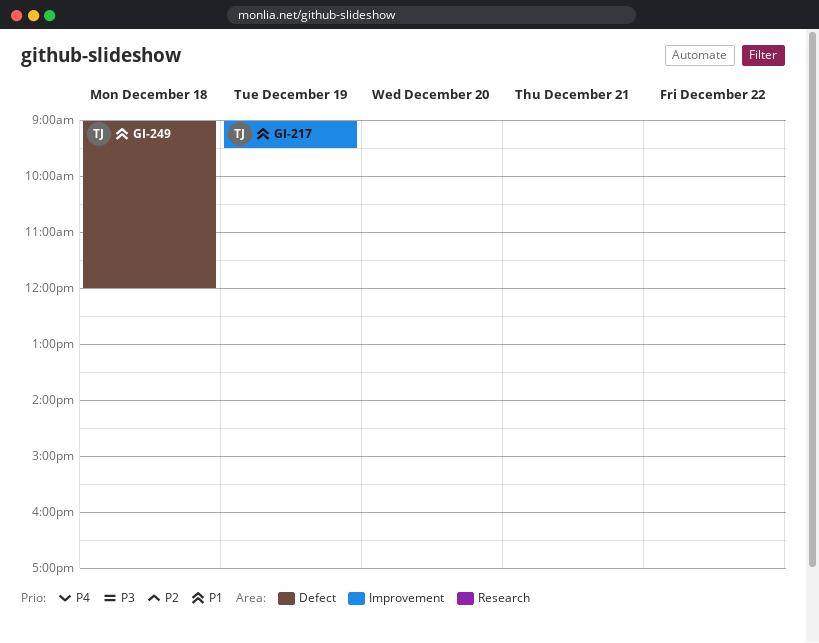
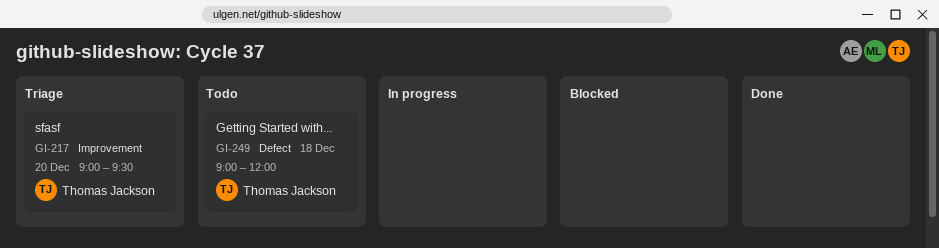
GI-217, day: Dec 19 -> Dec 20

